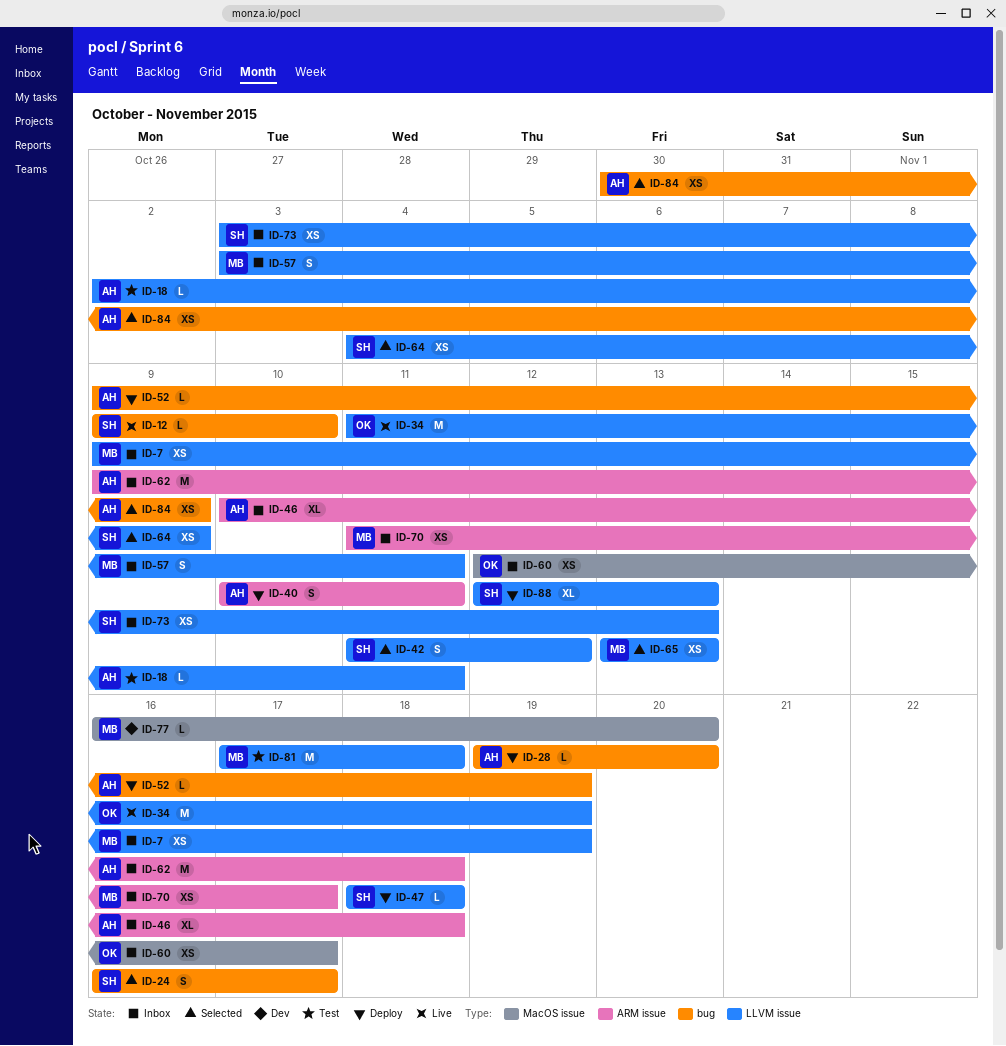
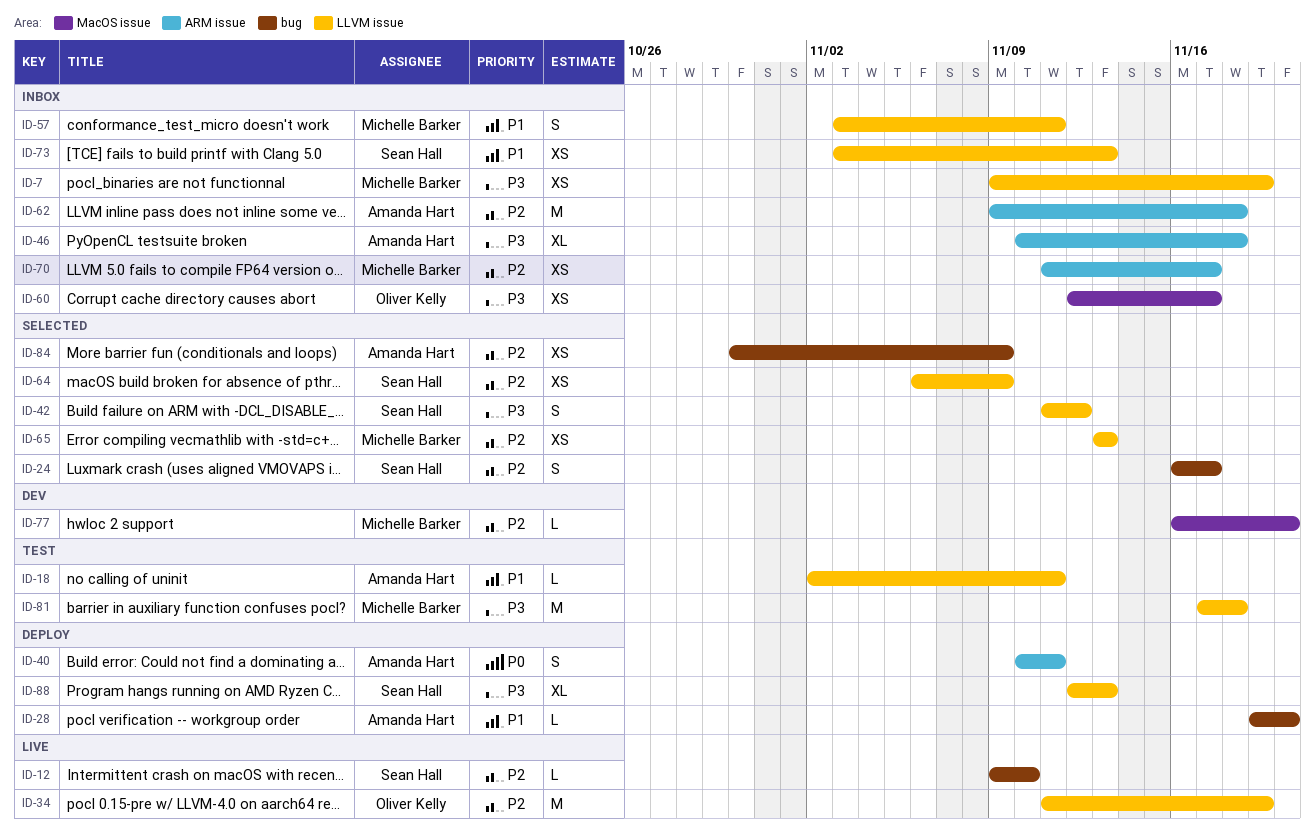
ID-47: present -> none
ID-52: present -> none
ID-64, start: Nov 4 -> Nov 6

